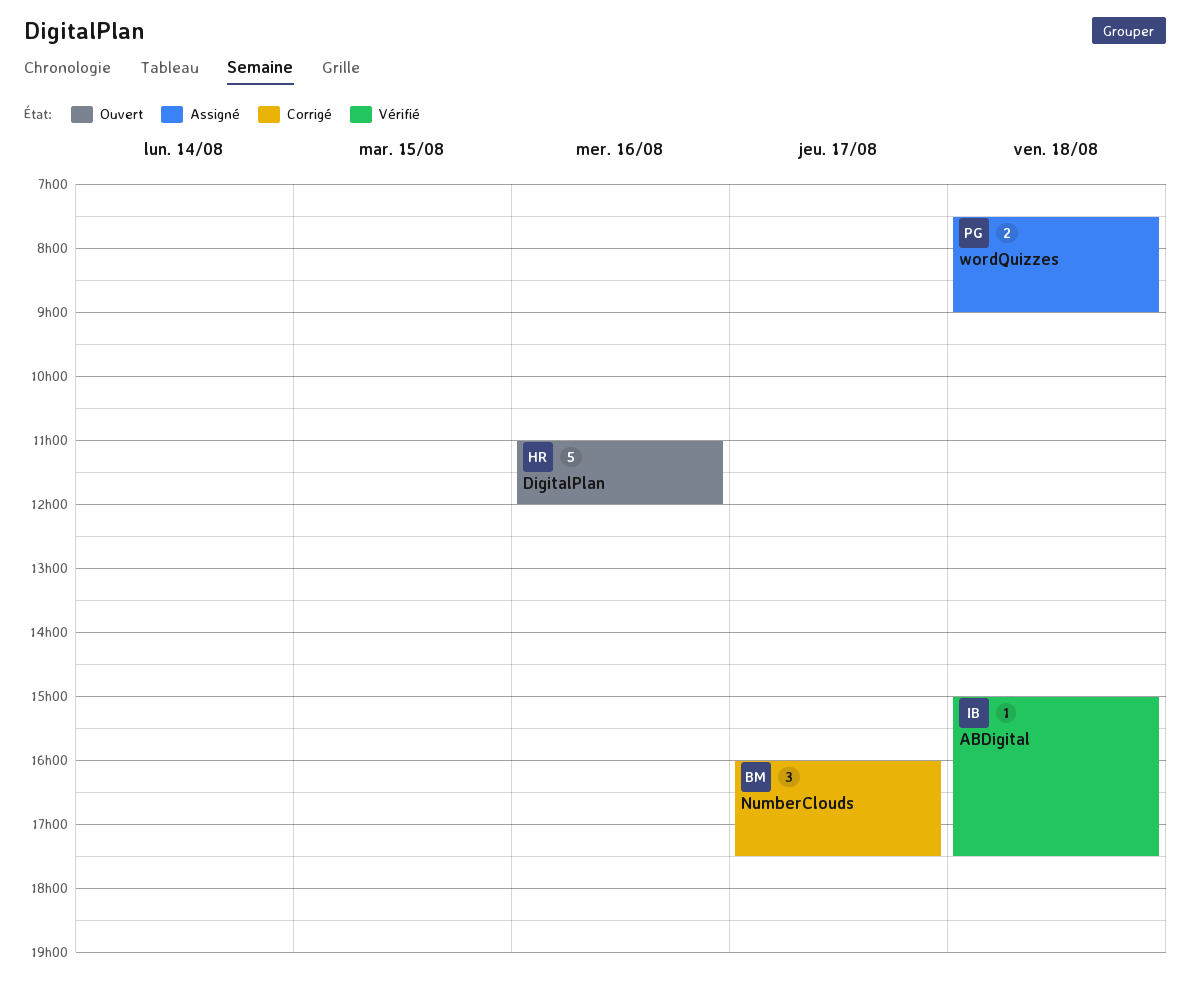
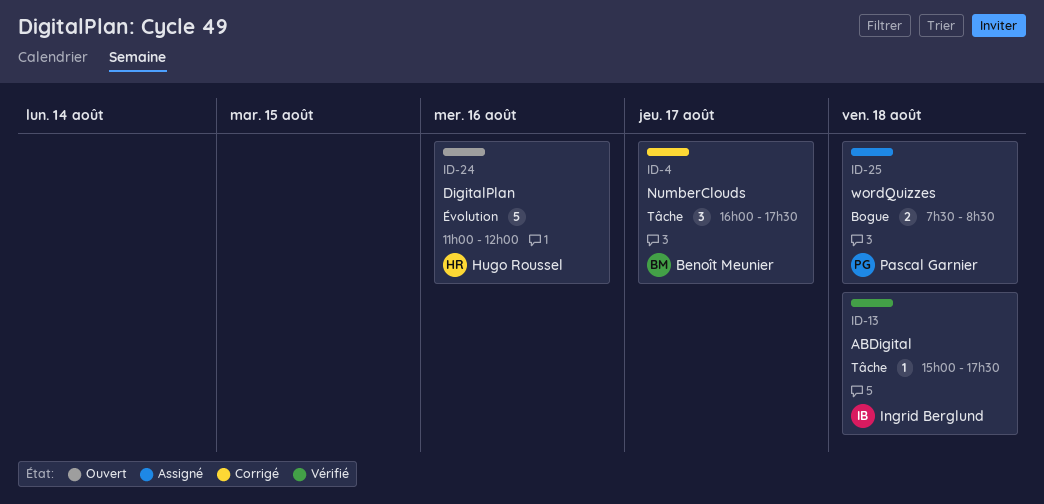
wordQuizzes, ends: 09:00 -> 08:30

